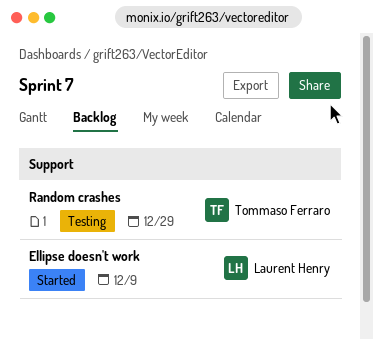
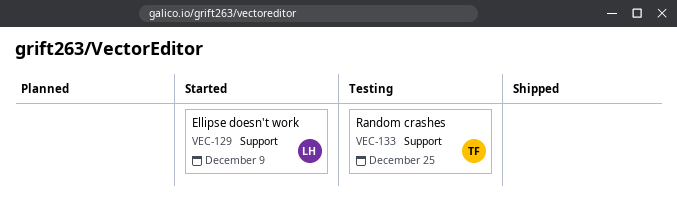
Random crashes, due: Dec 29 -> Dec 25

